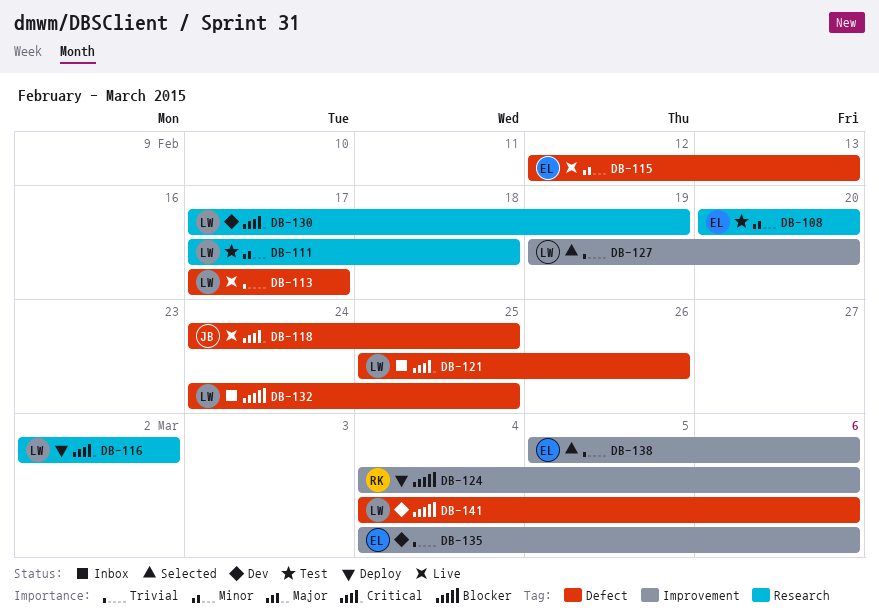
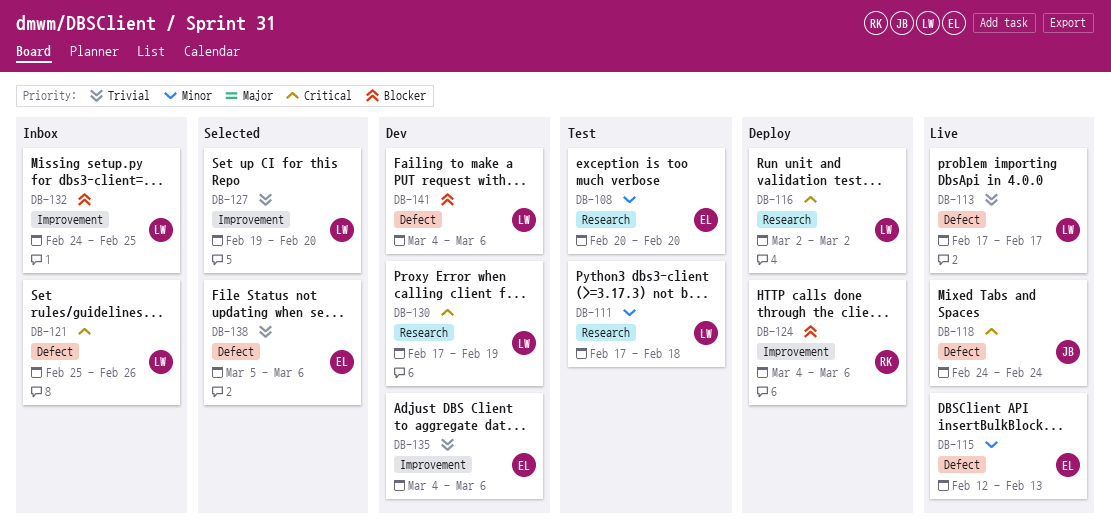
DB-118, due: Feb 25 -> Feb 24
DB-132, label: Defect -> Improvement
DB-138, label: Improvement -> Defect

